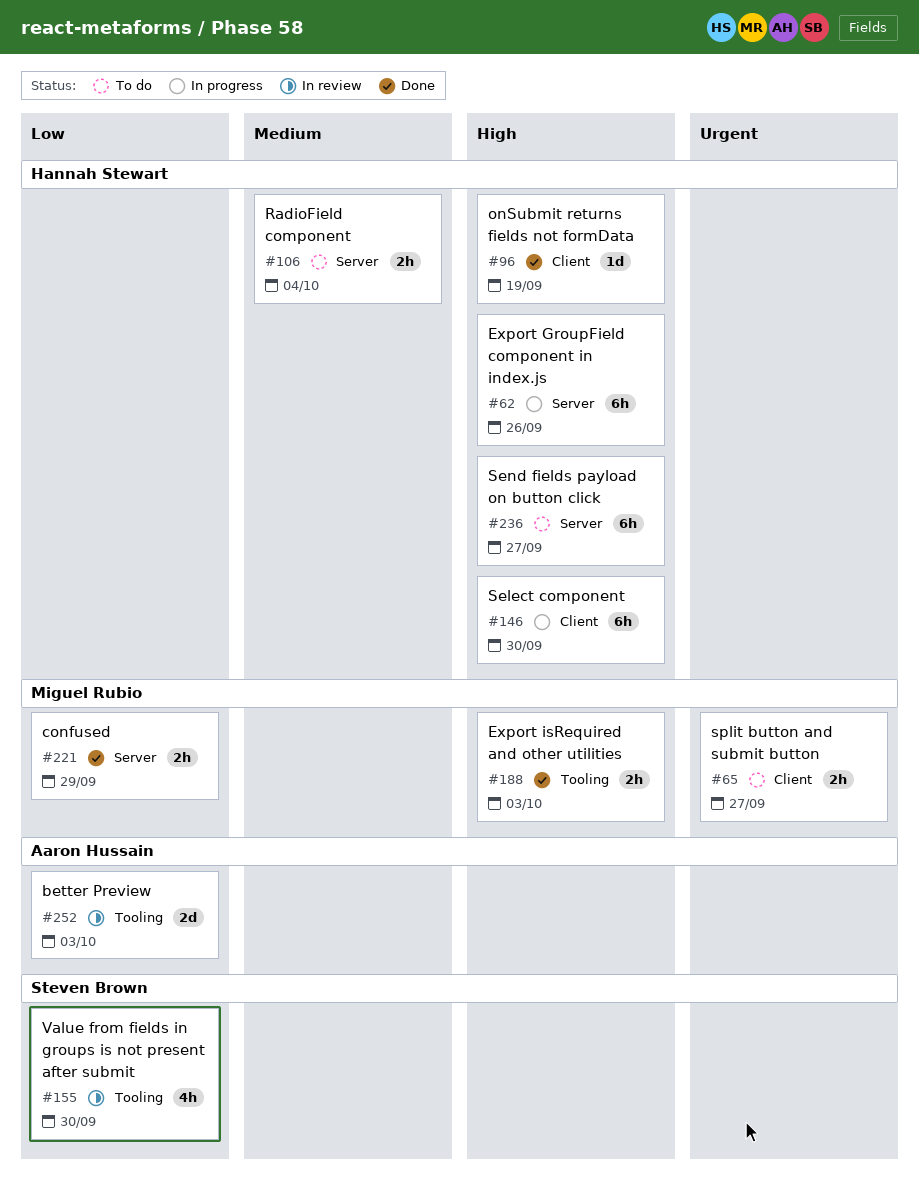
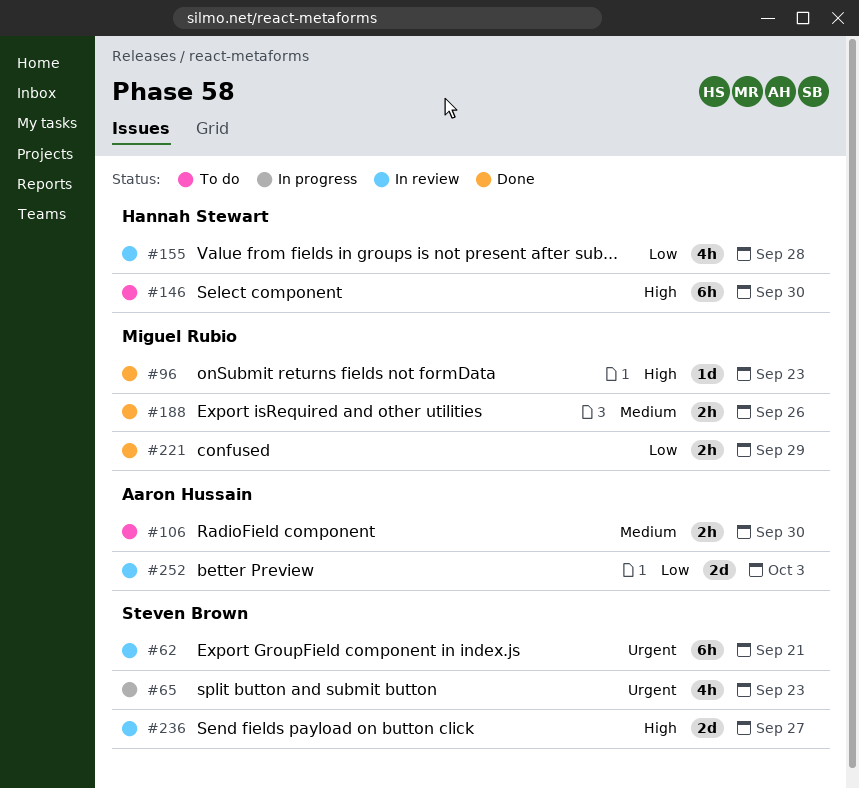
#62, status: In progress -> In review
#62, owner: Hannah Stewart -> Steven Brown
#62, priority: High -> Urgent
#62, due: Sep 26 -> Sep 21
#65, status: To do -> In progress
#65, owner: Miguel Rubio -> Steven Brown
#65, estimate: 2h -> 4h
#65, due: Sep 27 -> Sep 23
#96, owner: Hannah Stewart -> Miguel Rubio
#96, due: Sep 19 -> Sep 23
#106, owner: Hannah Stewart -> Aaron Hussain
#106, due: Oct 4 -> Sep 30
#146, status: In progress -> To do
#155, owner: Steven Brown -> Hannah Stewart
#155, due: Sep 30 -> Sep 28
#188, priority: High -> Medium
#188, due: Oct 3 -> Sep 26
#236, status: To do -> In review
#236, owner: Hannah Stewart -> Steven Brown
#236, estimate: 6h -> 2d

